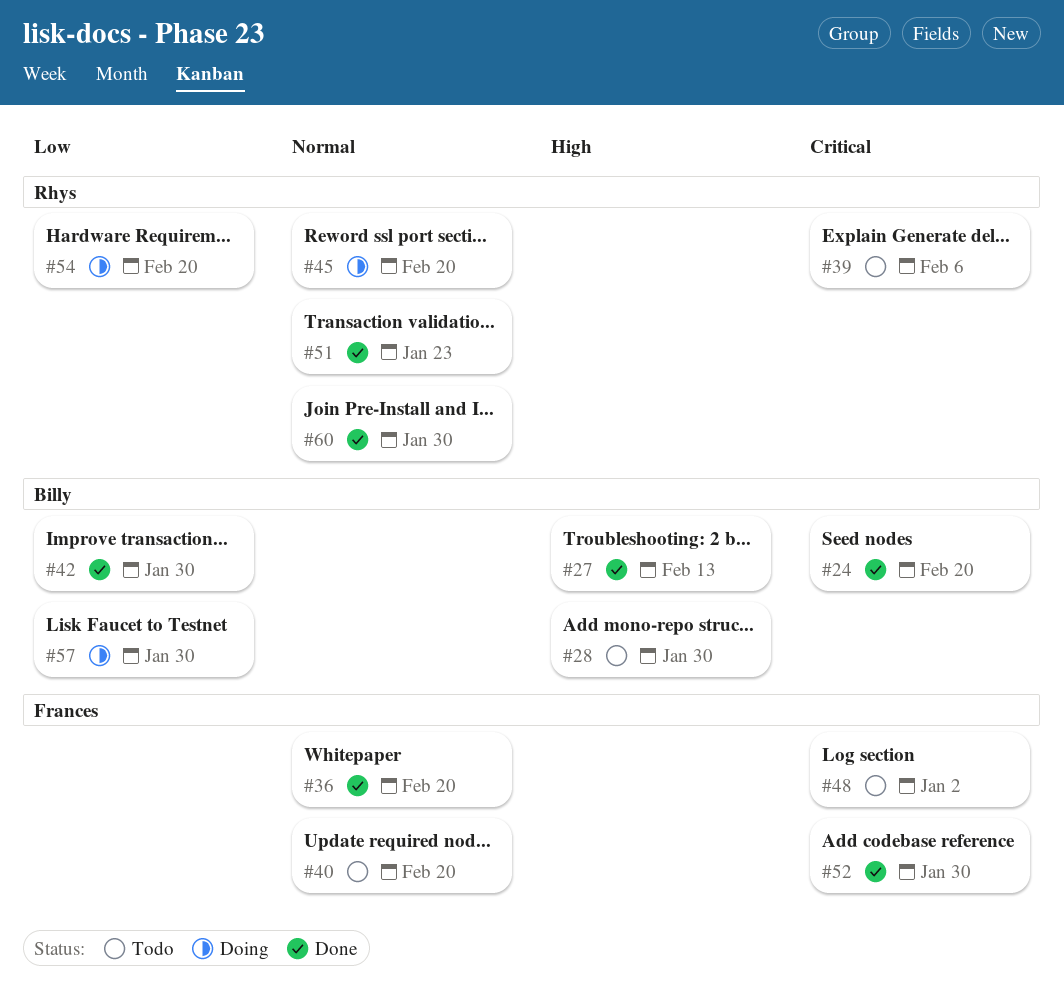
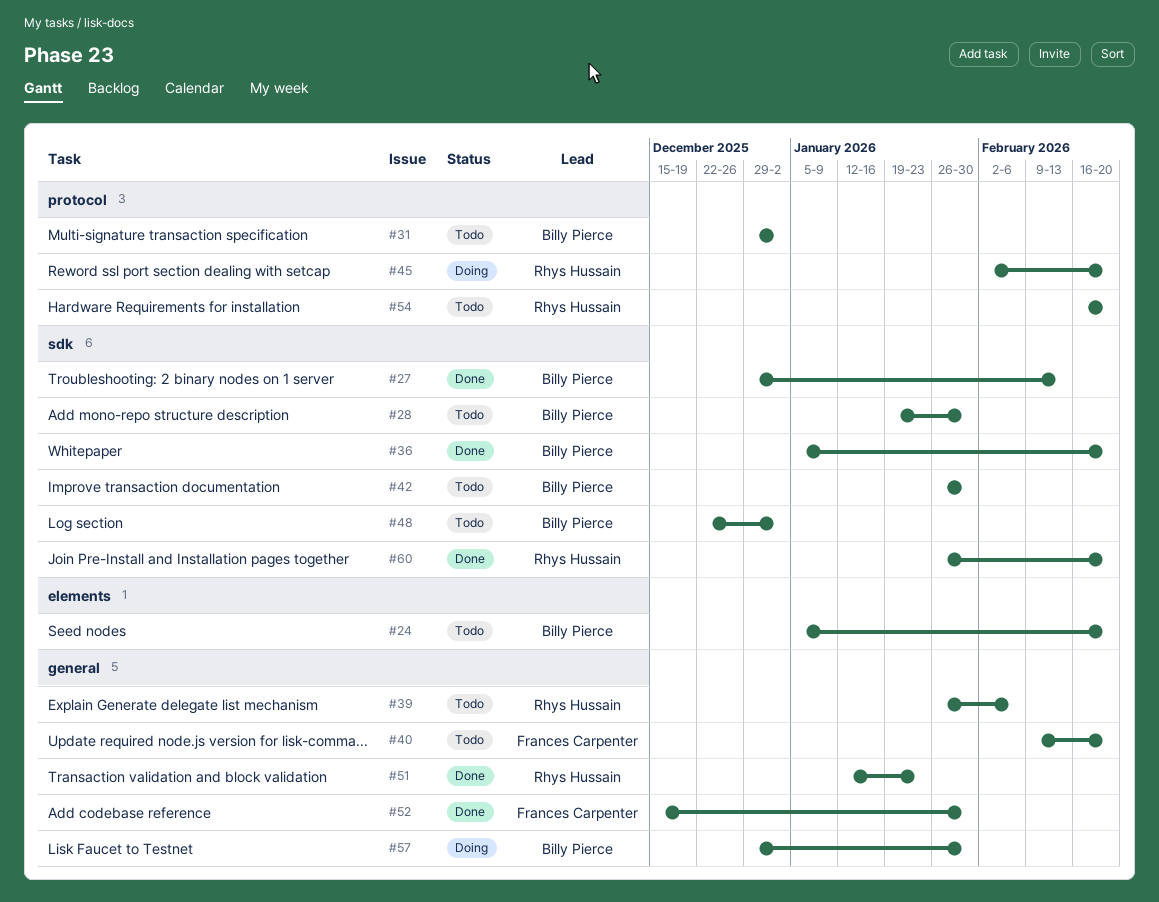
#24, status: Done -> Todo
#31: none -> present
#36, owner: Frances Carpenter -> Billy Pierce
#42, status: Done -> Todo
#48, owner: Frances Carpenter -> Billy Pierce
#54, status: Doing -> Todo
#60, due: Jan 30 -> Feb 20

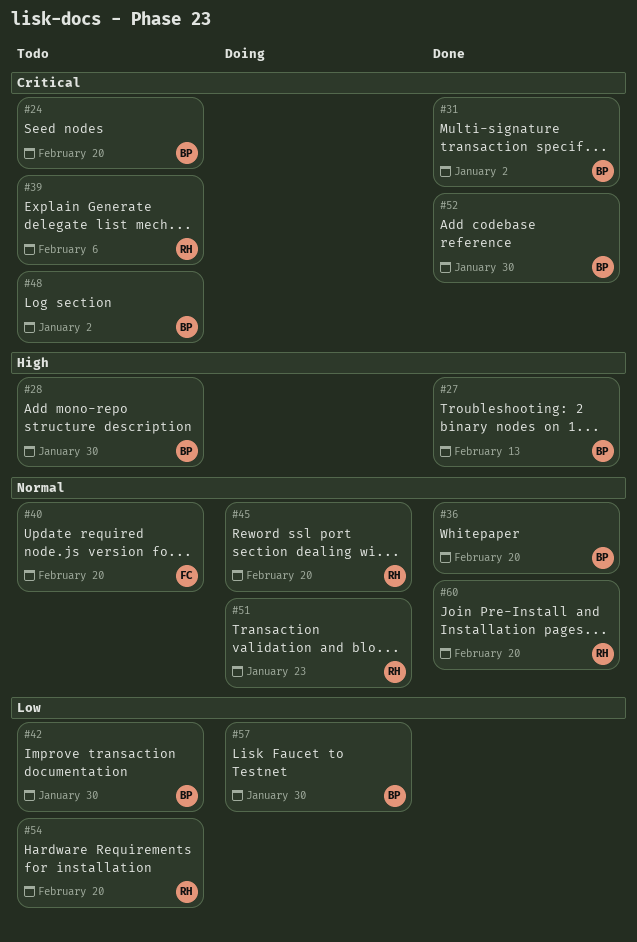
#31, status: Todo -> Done
#51, status: Done -> Doing
#52, owner: Frances Carpenter -> Billy Pierce

